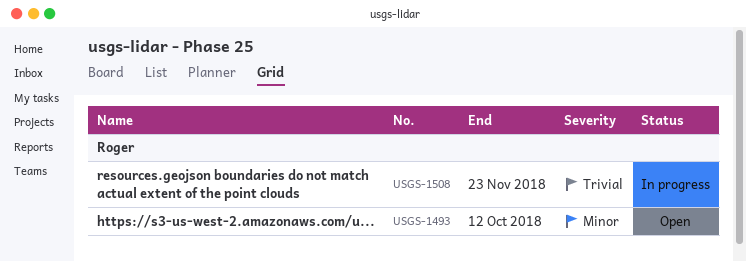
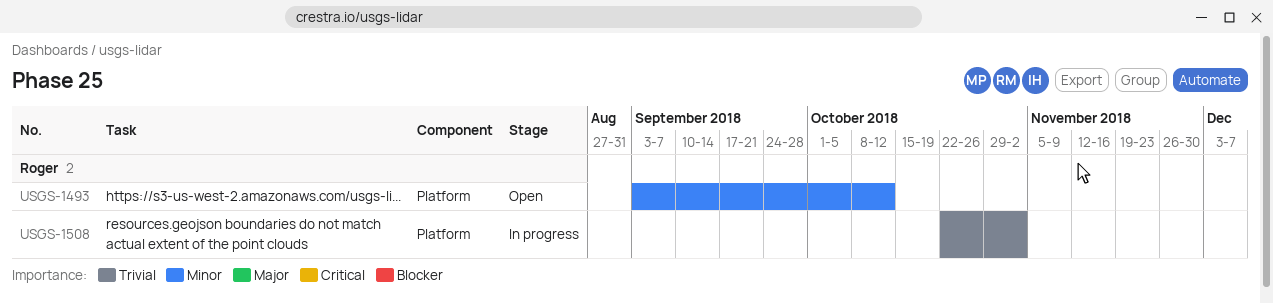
USGS-1508, due: Nov 23 -> Nov 2

